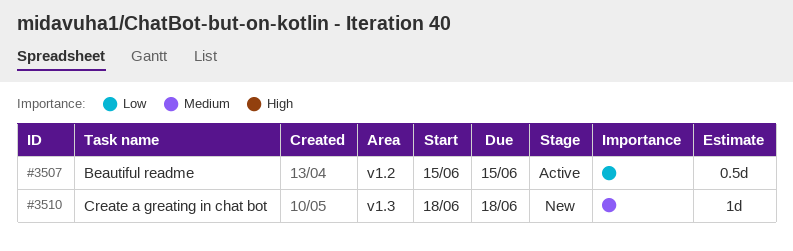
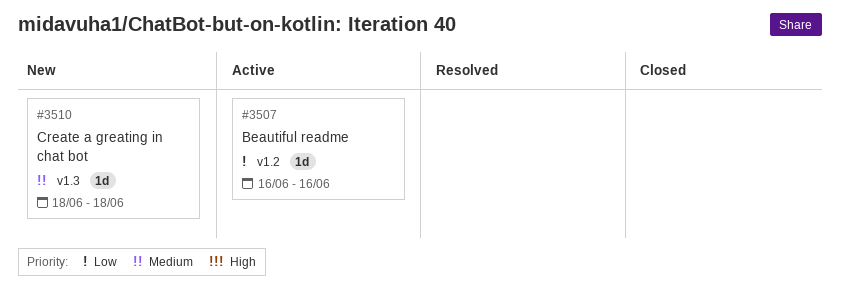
#3507, estimate: 0.5d -> 1d
#3507, start: Jun 15 -> Jun 16
#3507, due: Jun 15 -> Jun 16

